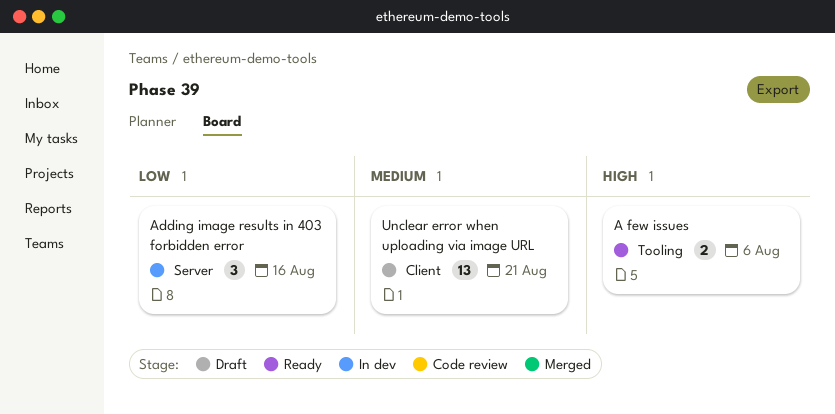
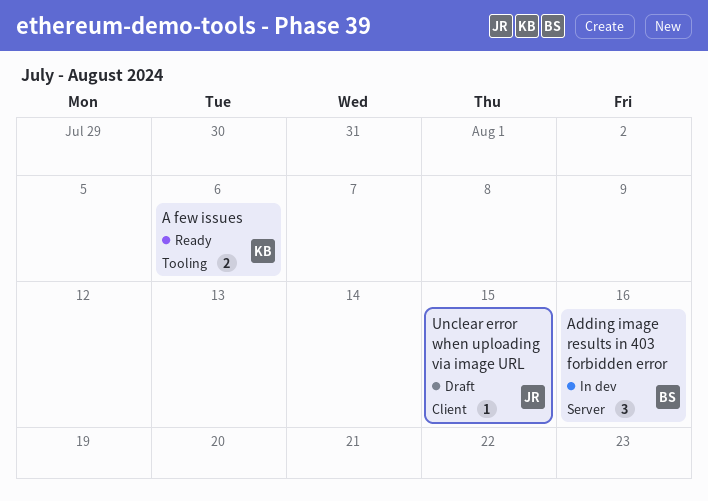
Unclear error when uploading via image URL, estimate: 13 -> 1
Unclear error when uploading via image URL, due: Aug 21 -> Aug 15

